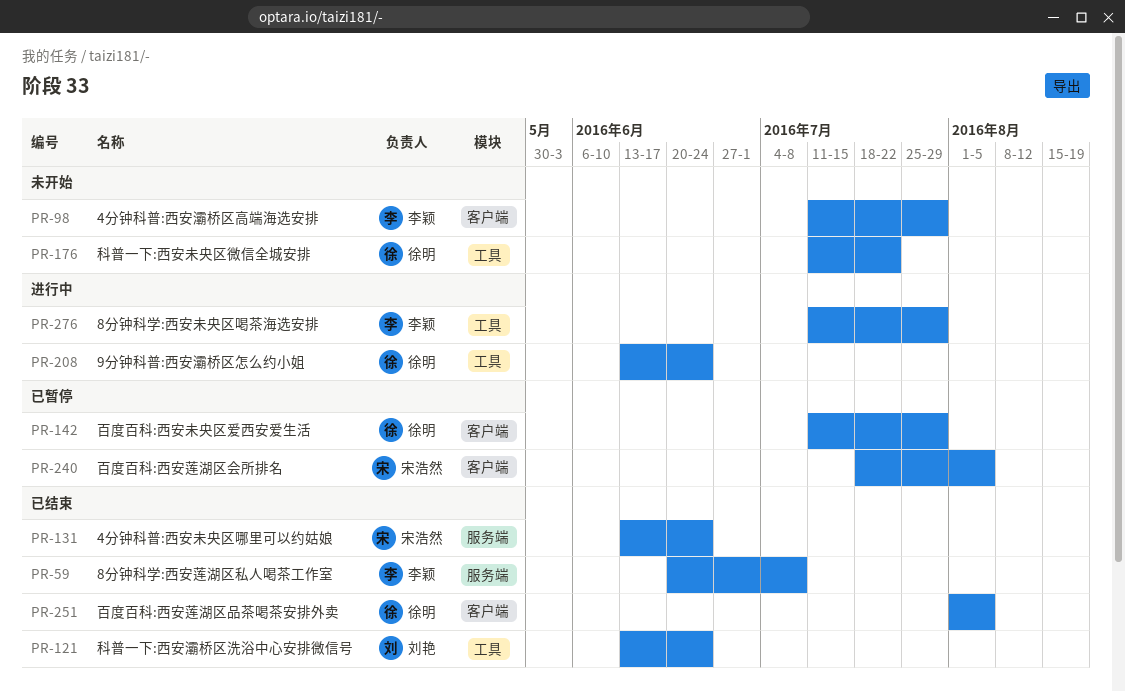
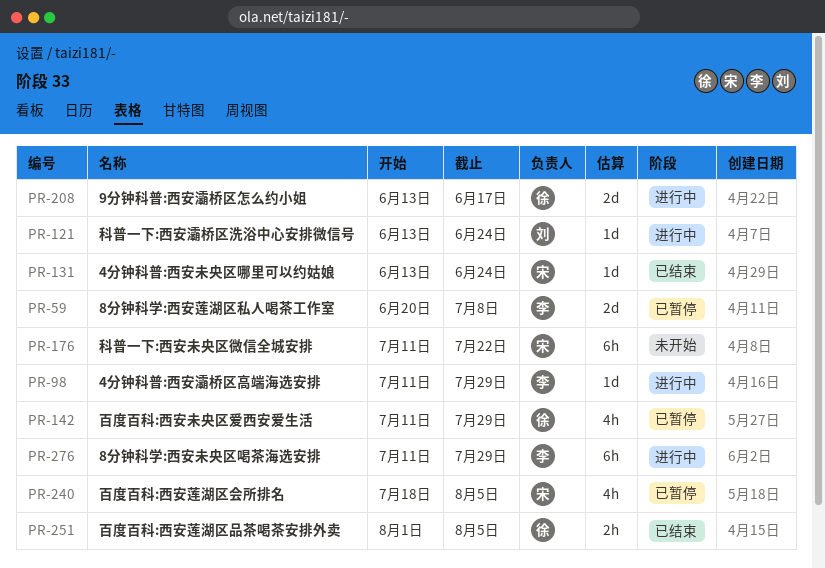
PR-59, status: 已结束 -> 已暂停
PR-98, status: 未开始 -> 进行中
PR-121, status: 已结束 -> 进行中
PR-176, owner: 徐明 -> 宋浩然
PR-208, due: Jun 24 -> Jun 17

